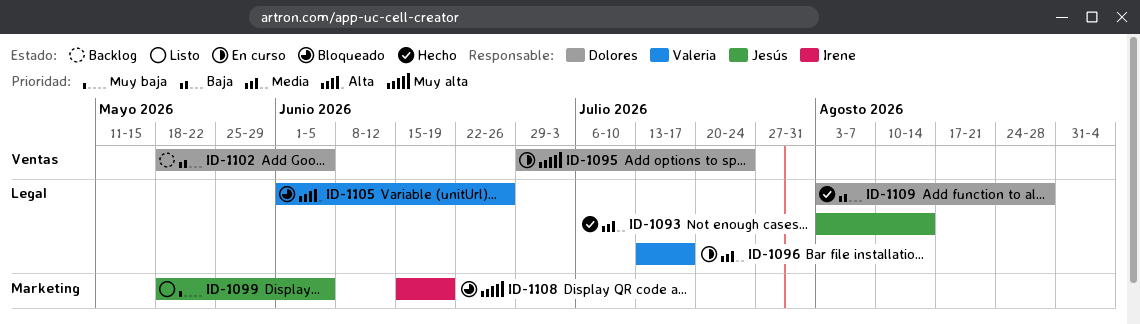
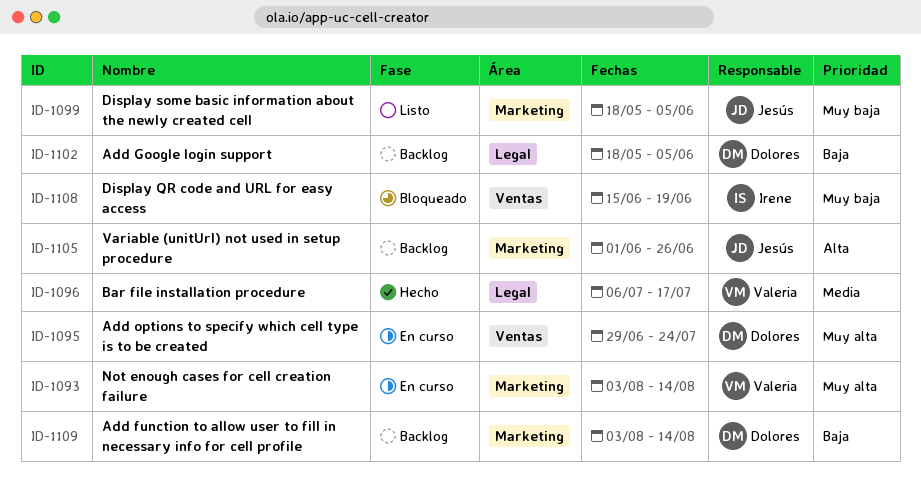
ID-1093, status: Hecho -> En curso
ID-1093, owner: Jesús -> Valeria
ID-1093, priority: Media -> Muy alta
ID-1093, label: Legal -> Marketing
ID-1096, status: En curso -> Hecho
ID-1096, start: Jul 13 -> Jul 6
ID-1102, label: Ventas -> Legal
ID-1105, status: Bloqueado -> Backlog
ID-1105, owner: Valeria -> Jesús
ID-1105, label: Legal -> Marketing
ID-1108, priority: Muy alta -> Muy baja
ID-1108, label: Marketing -> Ventas
ID-1109, status: Hecho -> Backlog
ID-1109, label: Legal -> Marketing
ID-1109, due: Aug 28 -> Aug 14

